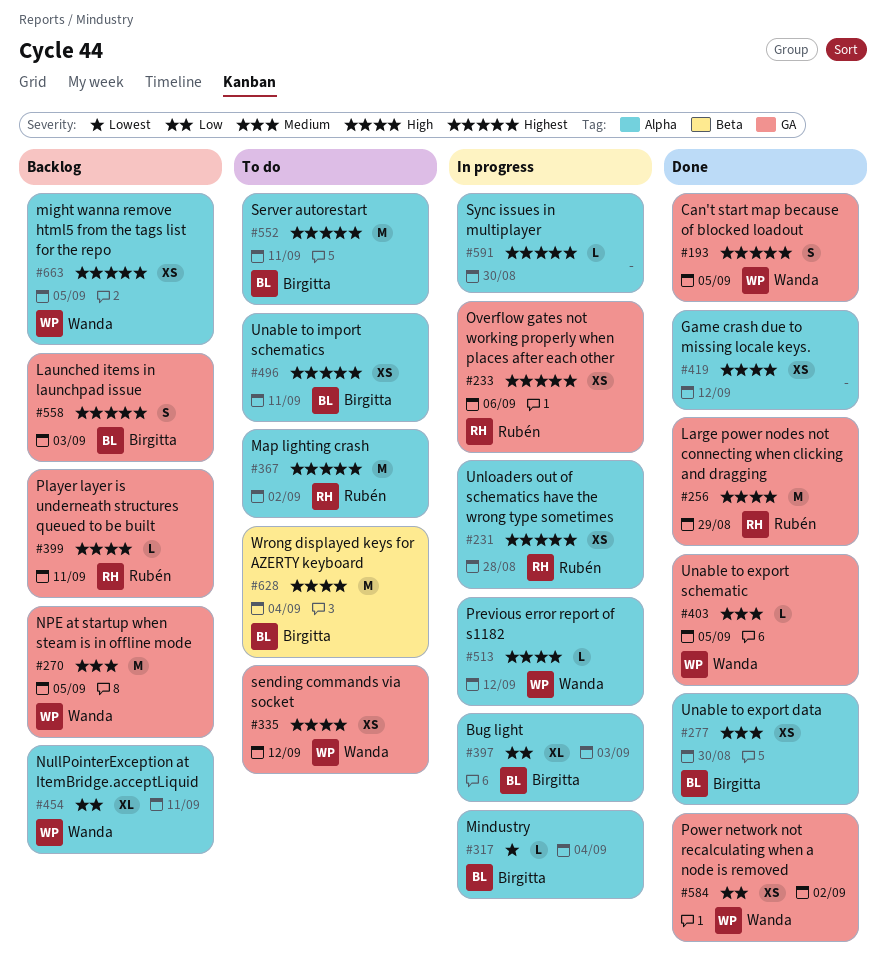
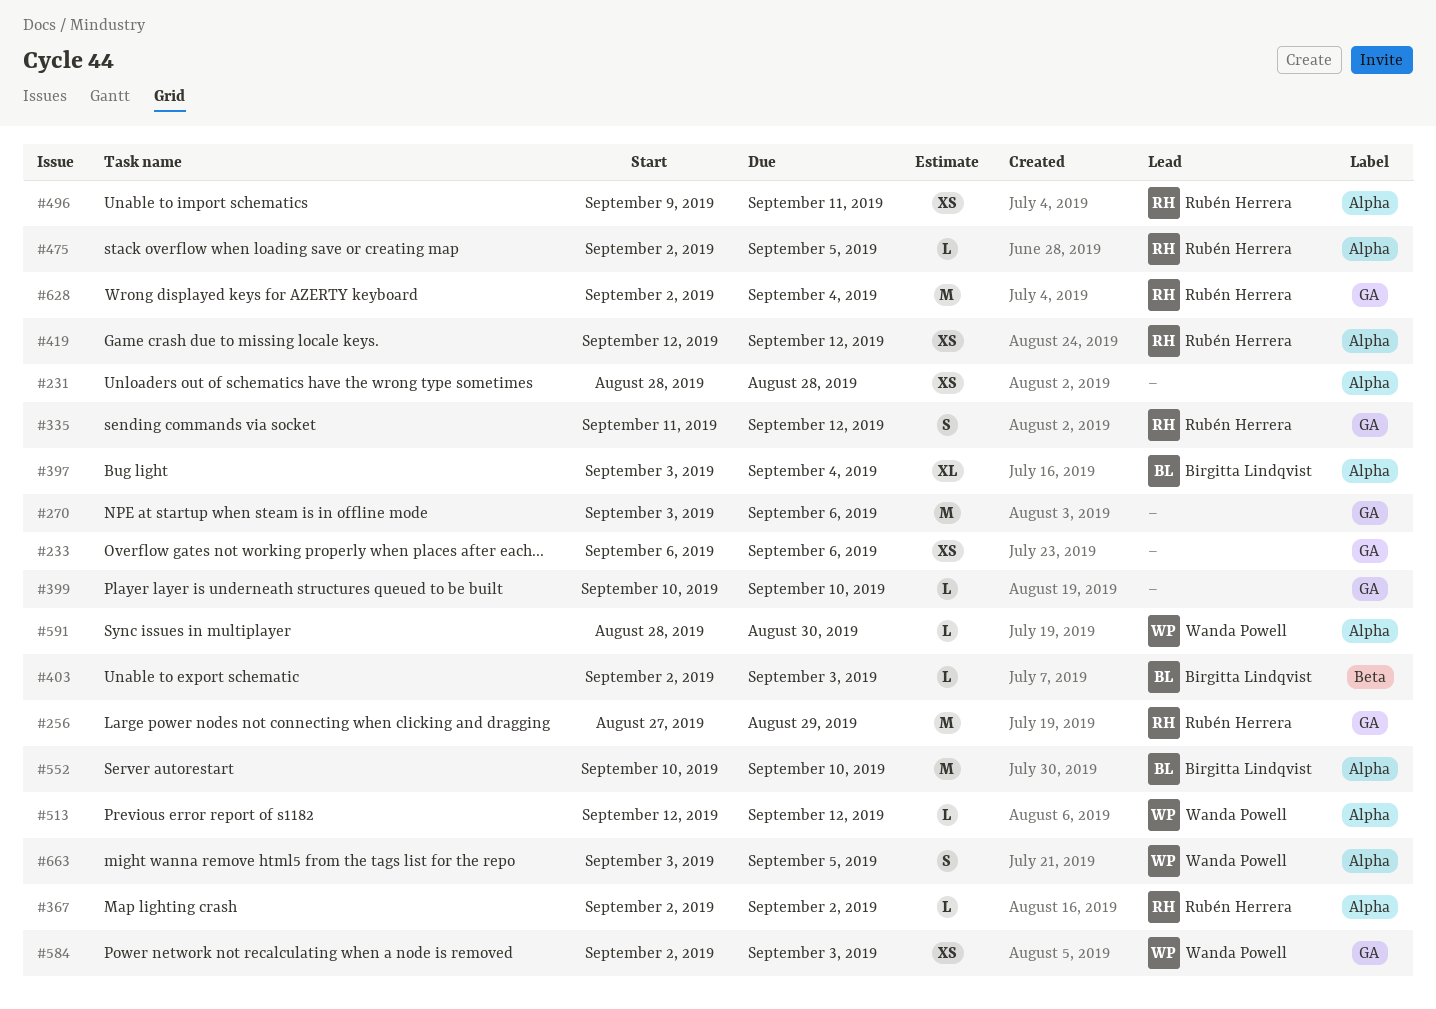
#193: present -> none
#231, owner: Rubén Herrera -> none
#233, owner: Rubén Herrera -> none
#270, owner: Wanda Powell -> none
#270, due: Sep 5 -> Sep 6
#277: present -> none
#317: present -> none
#335, owner: Wanda Powell -> Rubén Herrera
#335, estimate: XS -> S
#367, estimate: M -> L
#397, due: Sep 3 -> Sep 4
#399, owner: Rubén Herrera -> none
#399, due: Sep 11 -> Sep 10
#403, owner: Wanda Powell -> Birgitta Lindqvist
#403, label: GA -> Beta
#403, due: Sep 5 -> Sep 3
#419, owner: none -> Rubén Herrera
#454: present -> none
#475: none -> present
#496, owner: Birgitta Lindqvist -> Rubén Herrera
#552, due: Sep 11 -> Sep 10
#558: present -> none
#584, due: Sep 2 -> Sep 3
#591, owner: none -> Wanda Powell
#628, owner: Birgitta Lindqvist -> Rubén Herrera
#628, label: Beta -> GA
#663, estimate: XS -> S

